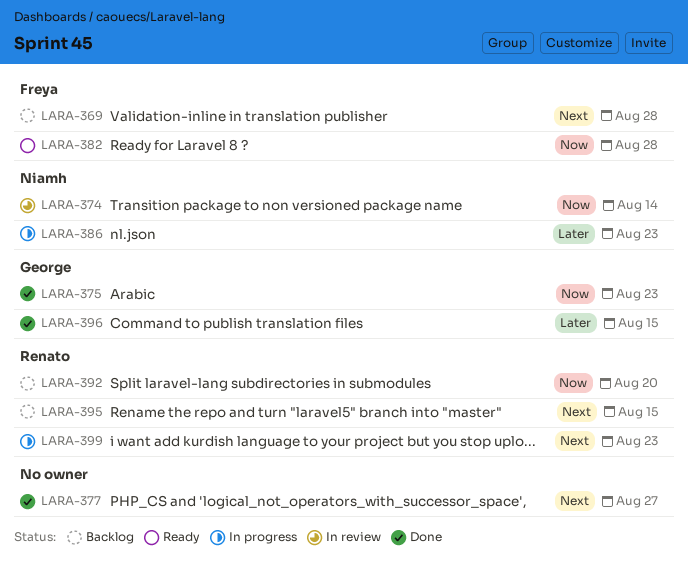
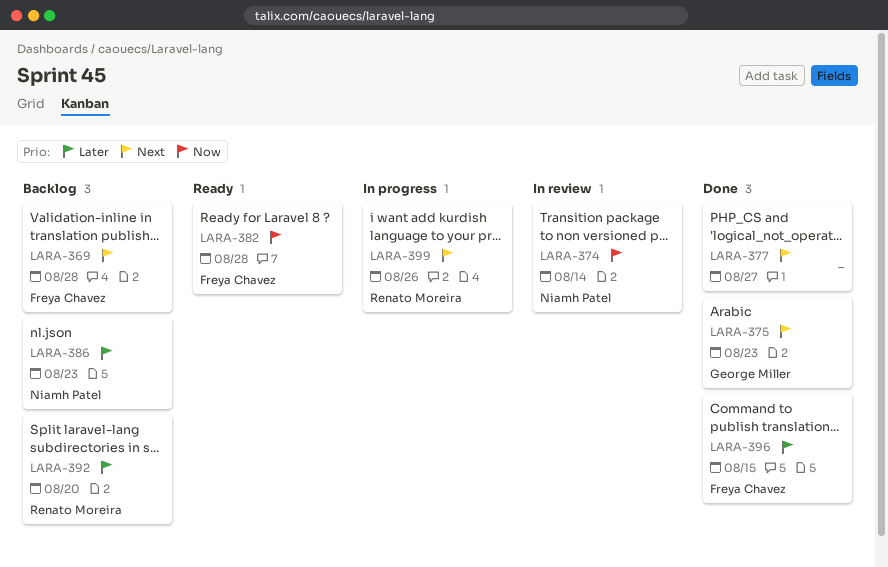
LARA-375, priority: Now -> Next
LARA-386, status: In progress -> Backlog
LARA-392, priority: Now -> Later
LARA-395: present -> none
LARA-396, owner: George Miller -> Freya Chavez
LARA-399, due: Aug 23 -> Aug 26

